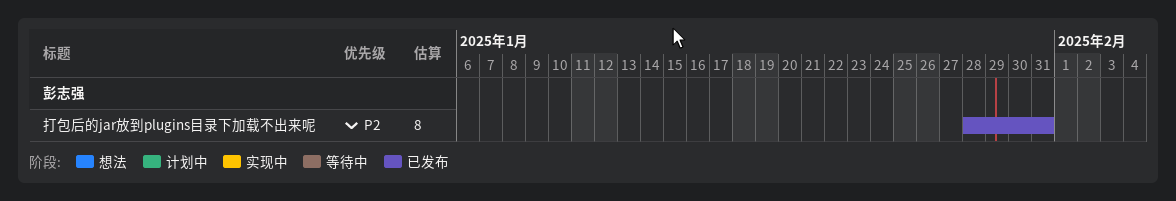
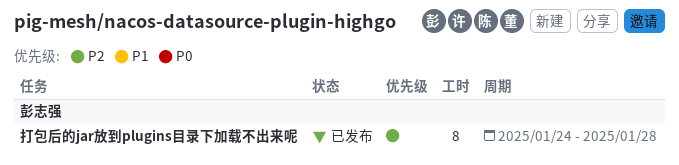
打包后的jar放到plugins目录下加载不出来呢, start: Jan 28 -> Jan 24
打包后的jar放到plugins目录下加载不出来呢, due: Jan 31 -> Jan 28

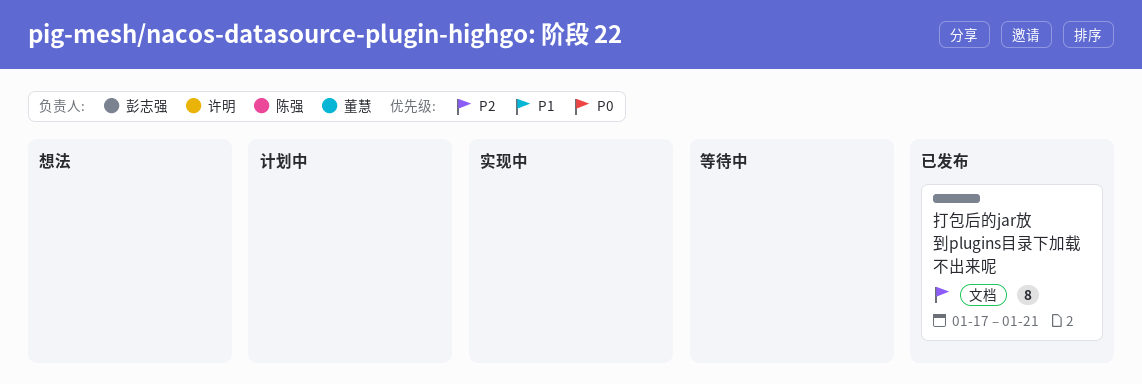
打包后的jar放到plugins目录下加载不出来呢, start: Jan 24 -> Jan 17
打包后的jar放到plugins目录下加载不出来呢, due: Jan 28 -> Jan 21

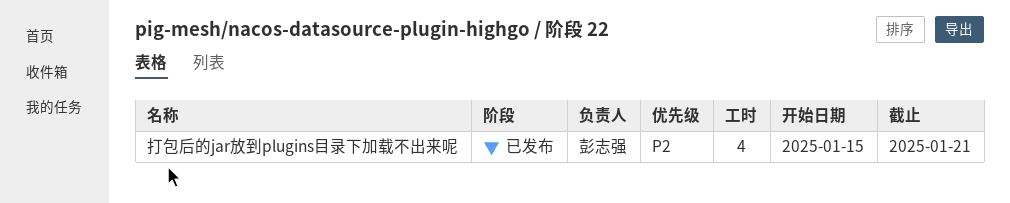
打包后的jar放到plugins目录下加载不出来呢, estimate: 8 -> 4
打包后的jar放到plugins目录下加载不出来呢, start: Jan 17 -> Jan 15

